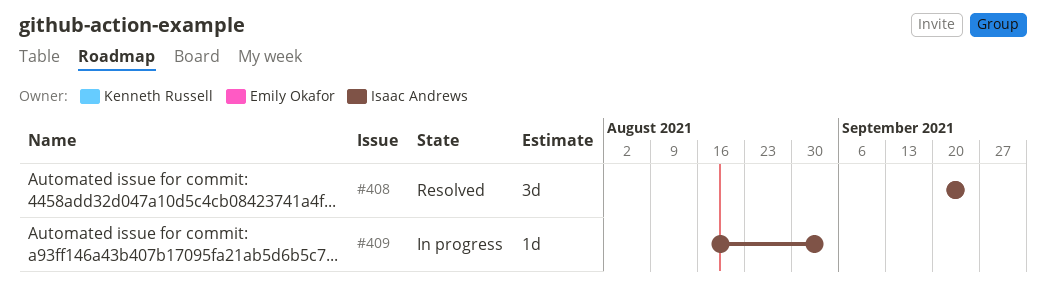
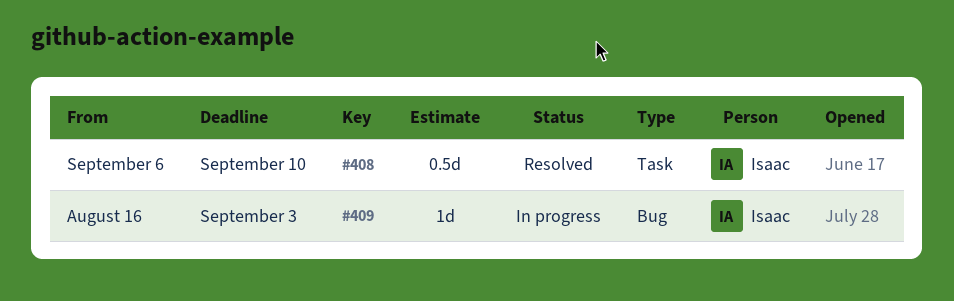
#408, estimate: 3d -> 0.5d
#408, start: Sep 20 -> Sep 6
#408, due: Sep 24 -> Sep 10

